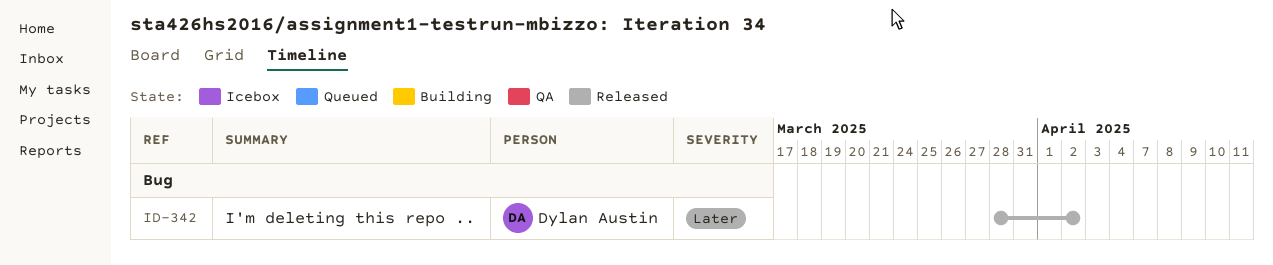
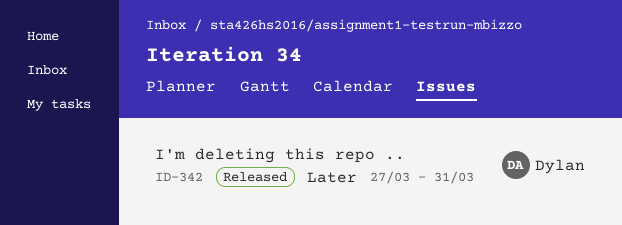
ID-342, start: Mar 28 -> Mar 27
ID-342, due: Apr 2 -> Mar 31

